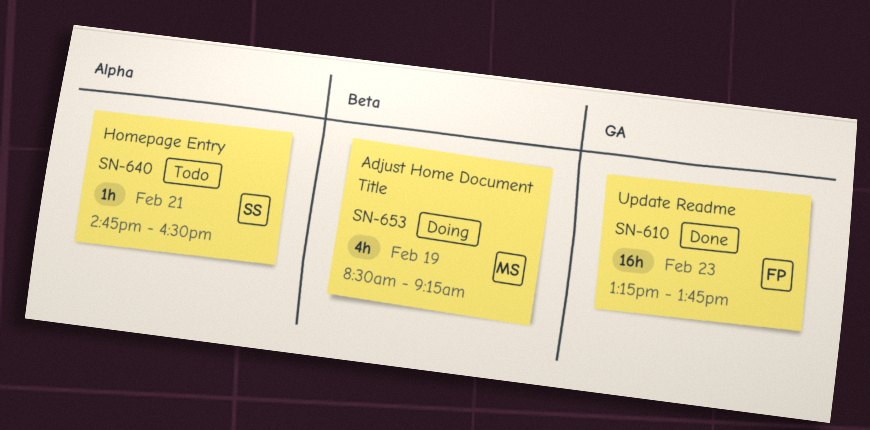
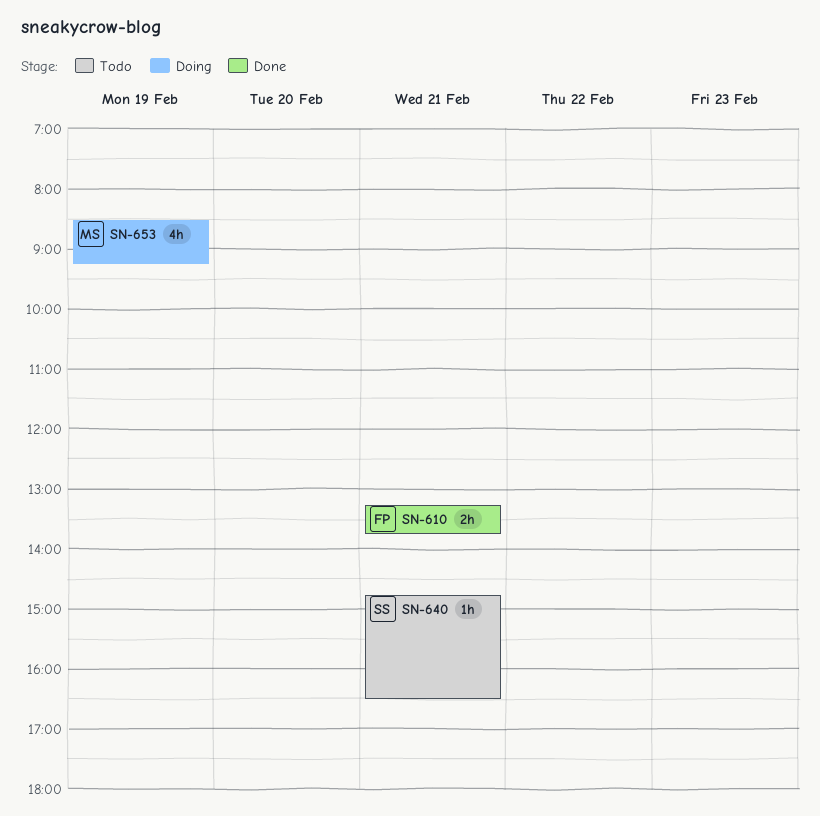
SN-610, estimate: 16h -> 2h
SN-610, day: Feb 23 -> Feb 21

